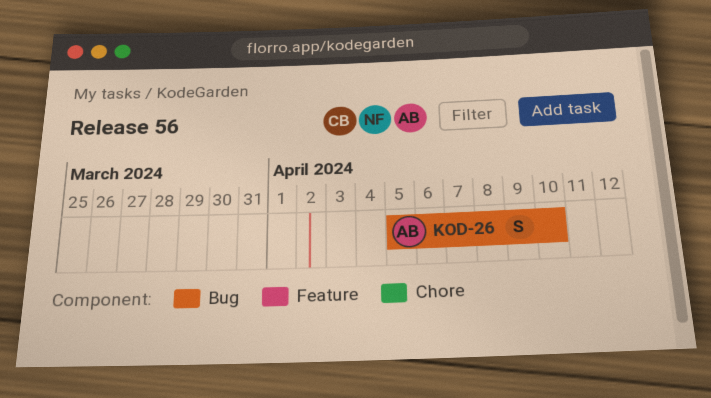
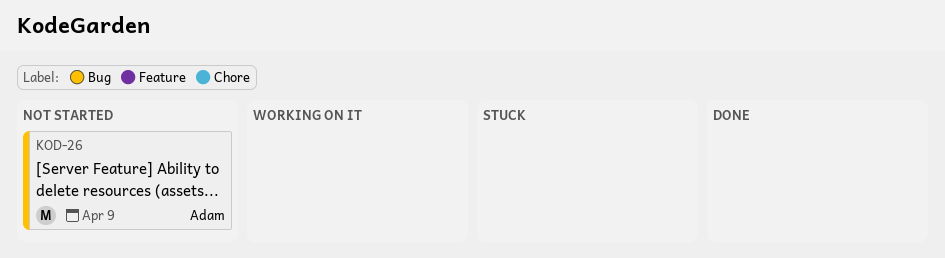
KOD-26, estimate: S -> M
KOD-26, due: Apr 10 -> Apr 9

